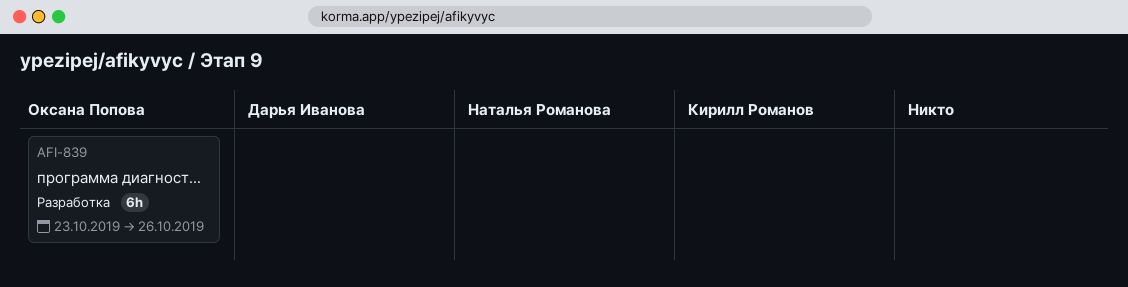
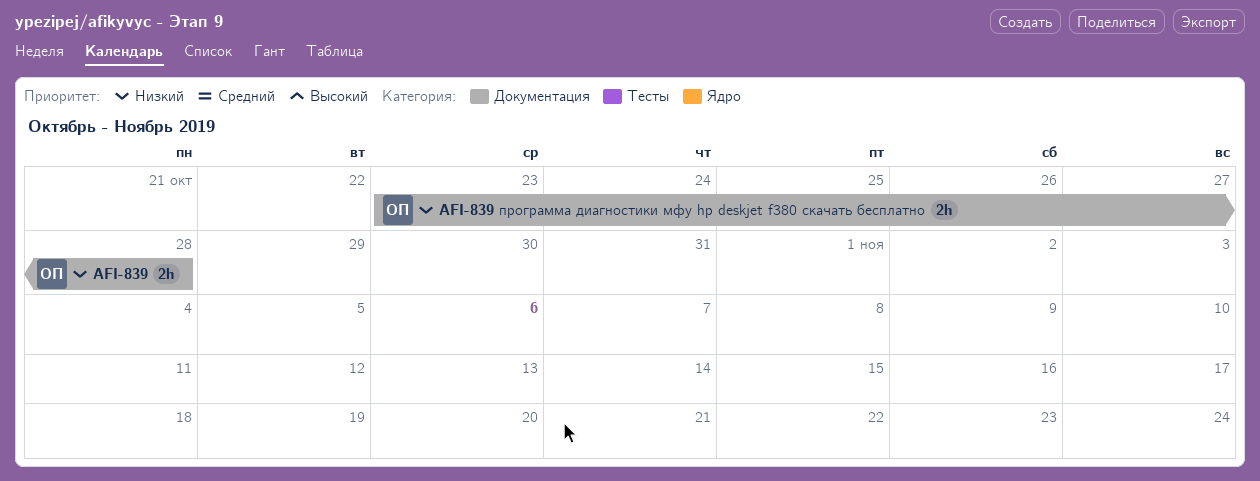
AFI-839, estimate: 6h -> 2h
AFI-839, due: Oct 26 -> Oct 28

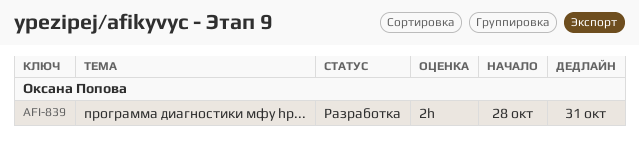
AFI-839, start: Oct 23 -> Oct 28
AFI-839, due: Oct 28 -> Oct 31

